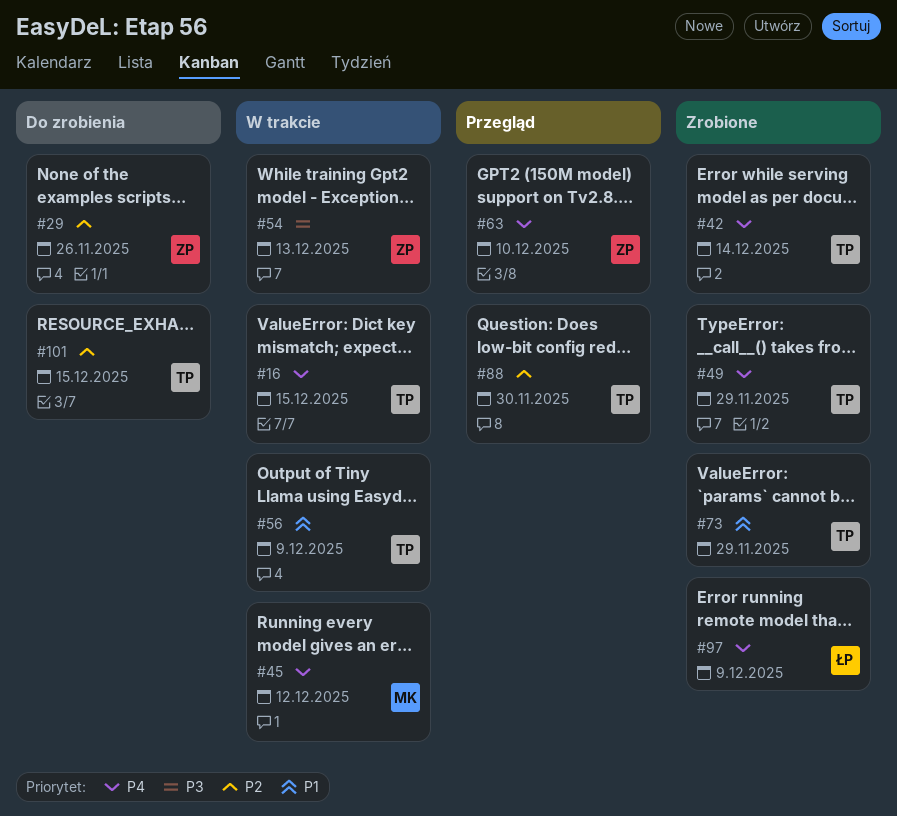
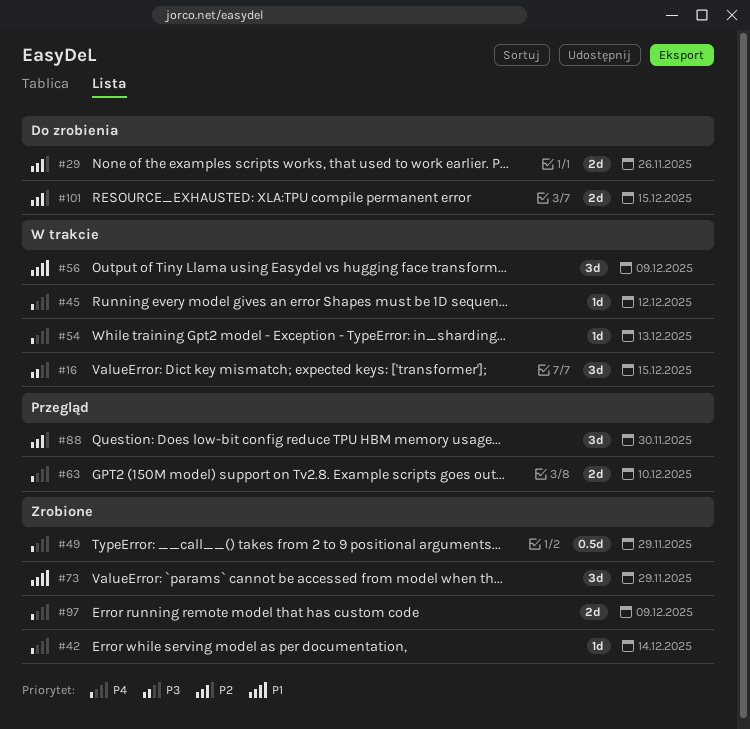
#16, priority: P4 -> P3
#54, priority: P3 -> P4

